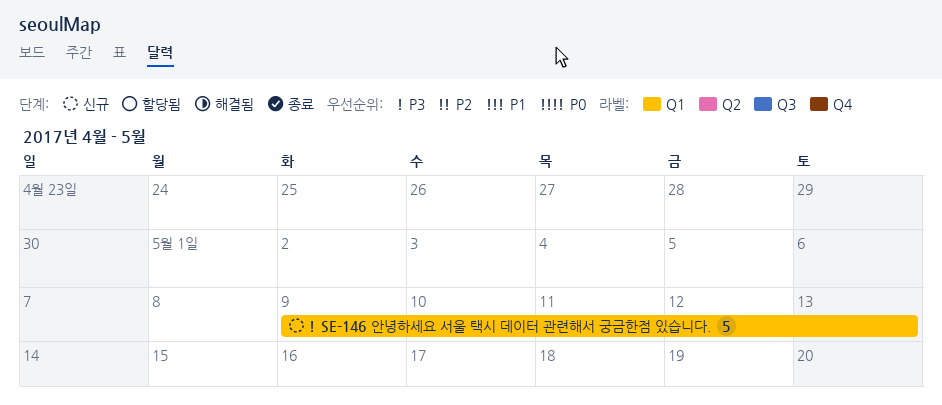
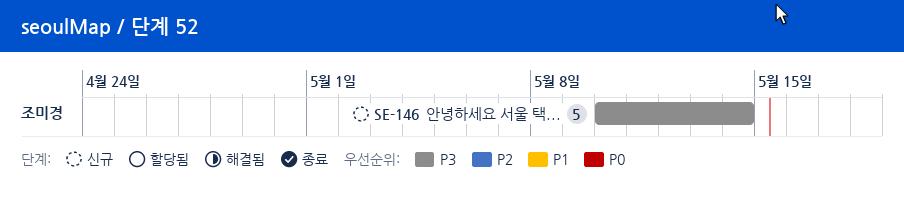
SE-146, start: May 9 -> May 10
SE-146, due: May 13 -> May 14

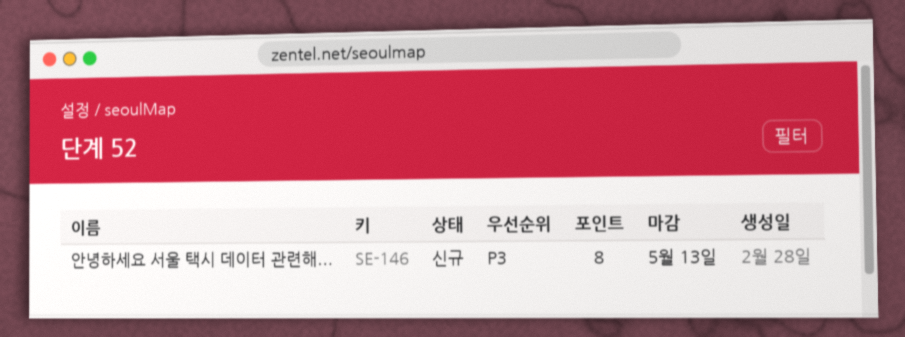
SE-146, estimate: 5 -> 8
SE-146, due: May 14 -> May 13

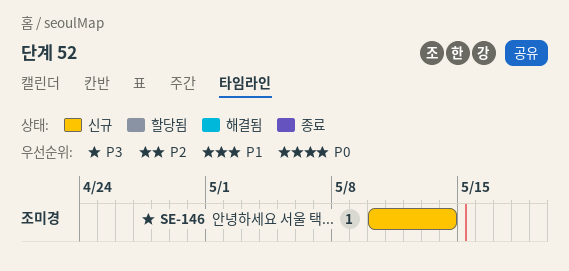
SE-146, estimate: 8 -> 1
SE-146, due: May 13 -> May 14

